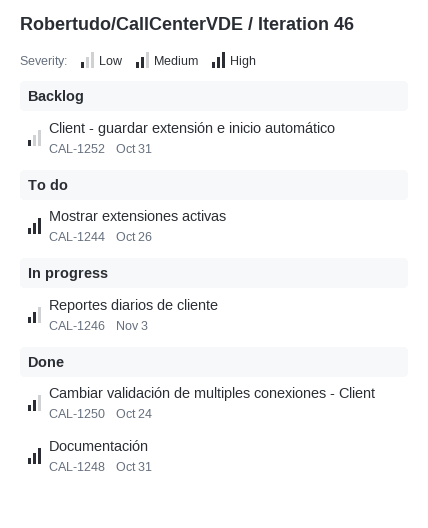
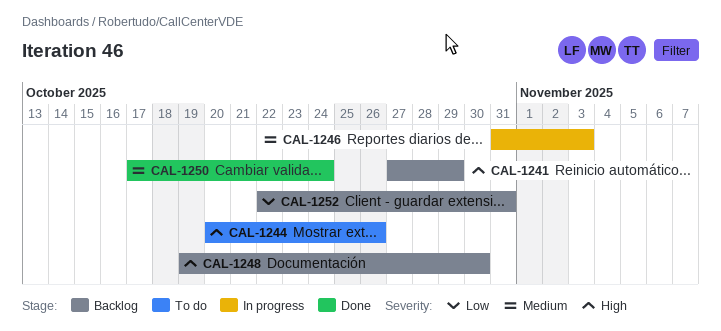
CAL-1241: none -> present
CAL-1248, status: Done -> Backlog
CAL-1248, due: Oct 31 -> Oct 30

